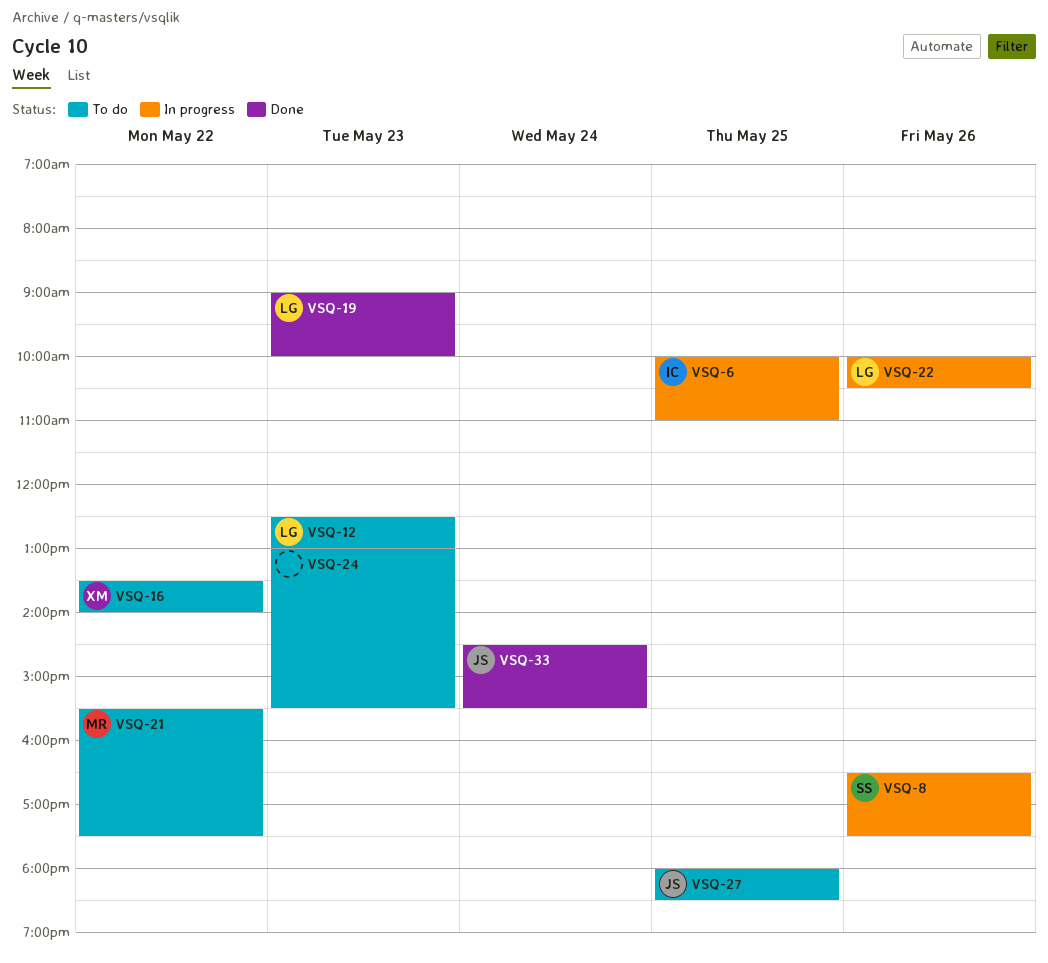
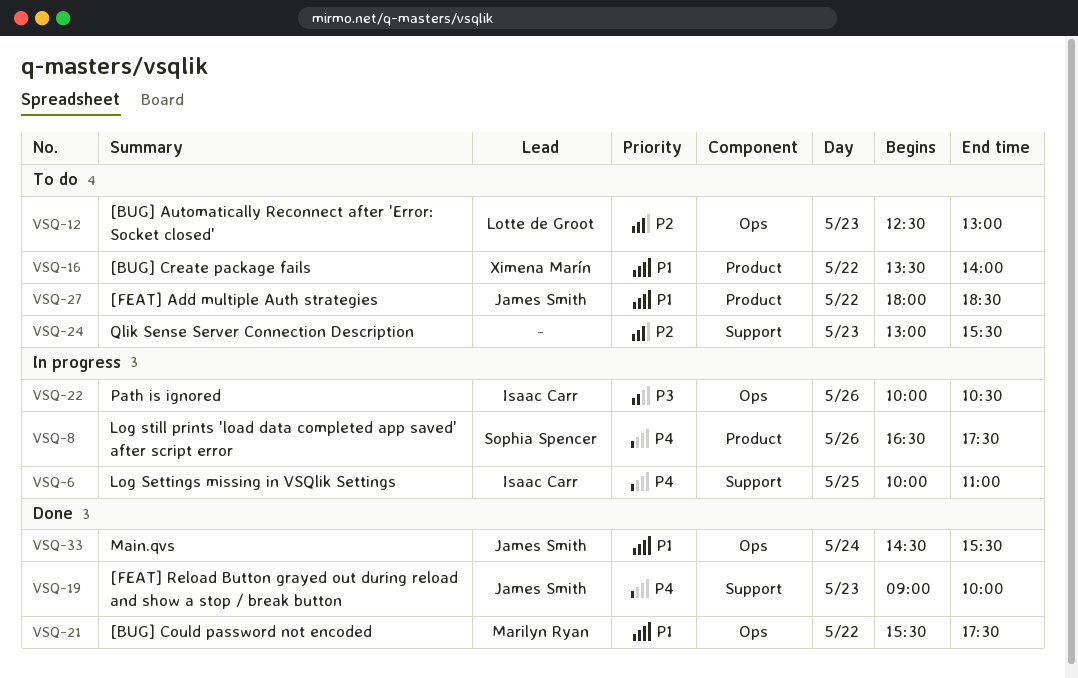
VSQ-19, owner: Lotte de Groot -> James Smith
VSQ-21, status: To do -> Done
VSQ-22, owner: Lotte de Groot -> Isaac Carr
VSQ-27, day: May 25 -> May 22

